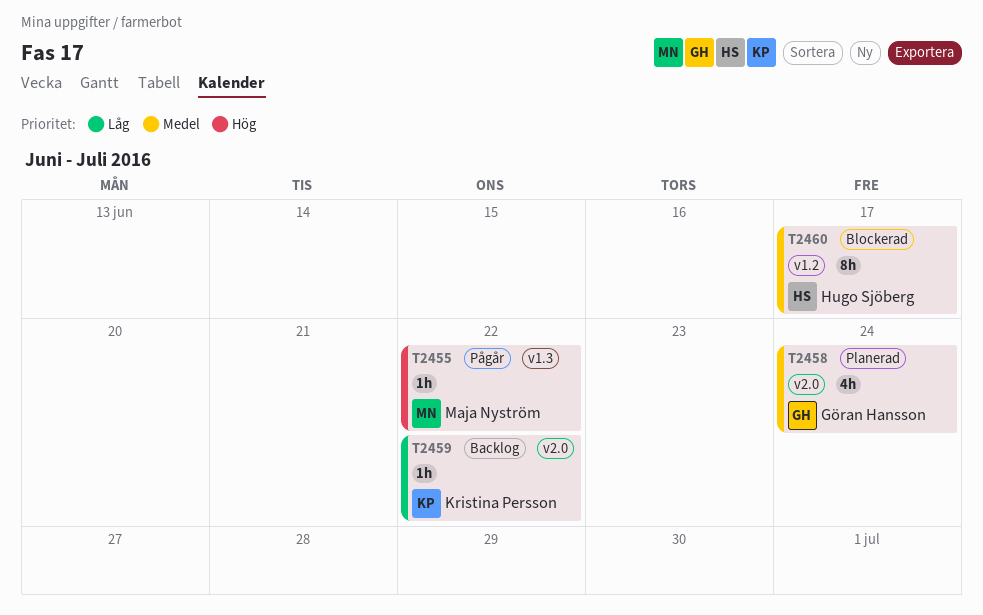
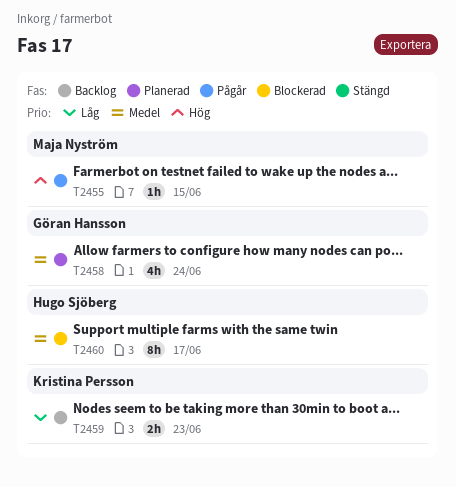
T2455, due: Jun 22 -> Jun 15
T2459, estimate: 1h -> 2h
T2459, due: Jun 22 -> Jun 23

